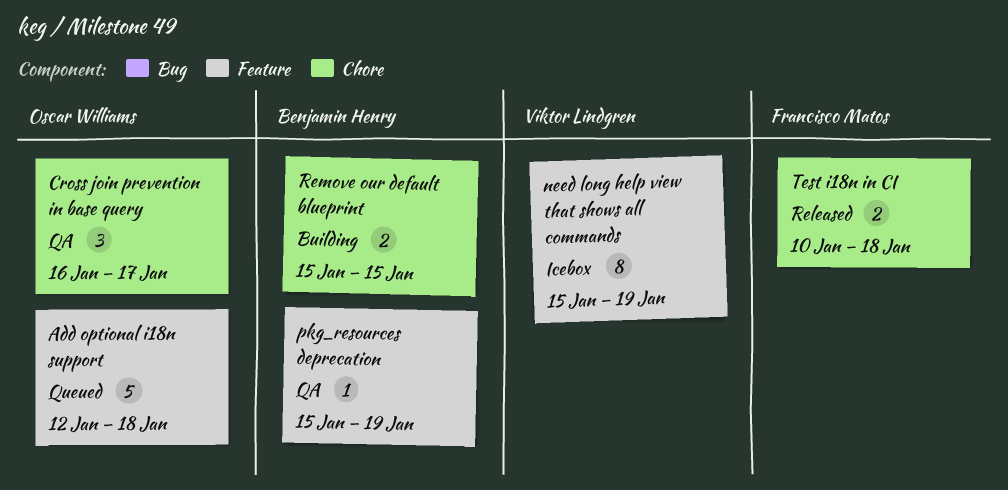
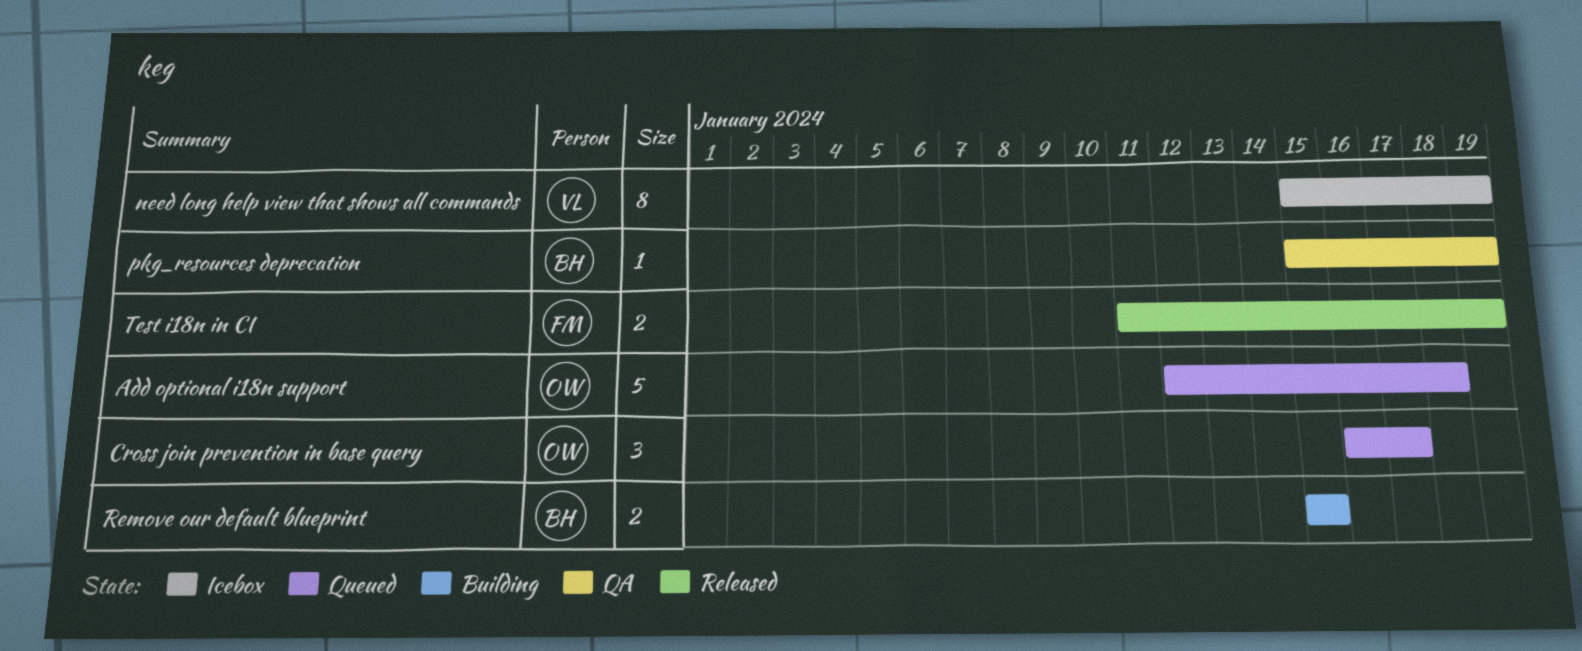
Cross join prevention in base query, status: QA -> Queued
Test i18n in CI, start: Jan 10 -> Jan 11
Test i18n in CI, due: Jan 18 -> Jan 19

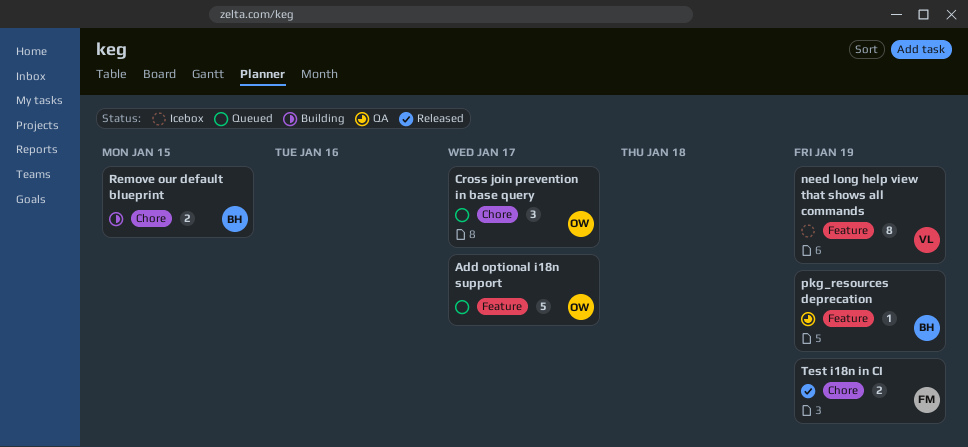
Add optional i18n support, due: Jan 18 -> Jan 17

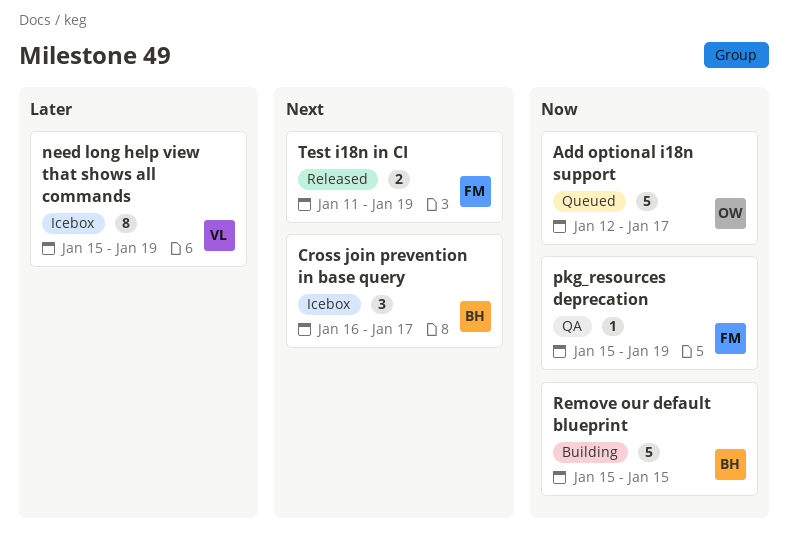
Cross join prevention in base query, status: Queued -> Icebox
Cross join prevention in base query, owner: OW -> BH
pkg_resources deprecation, owner: BH -> FM
Remove our default blueprint, estimate: 2 -> 5

